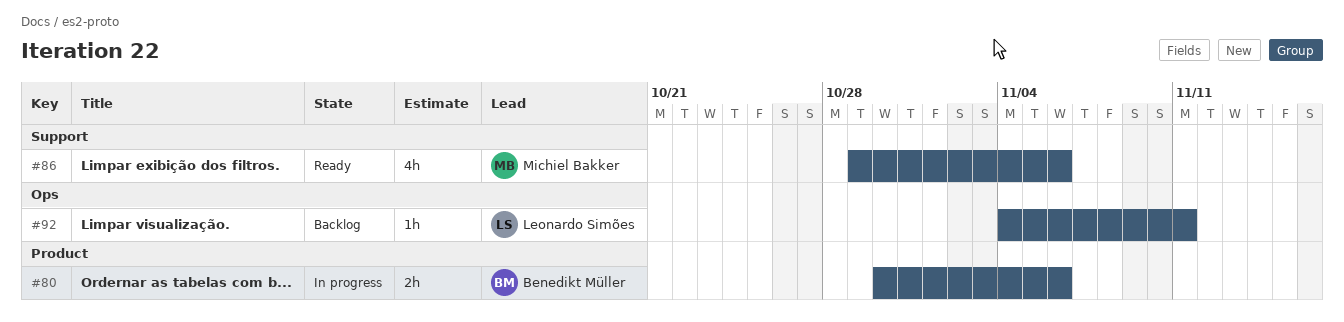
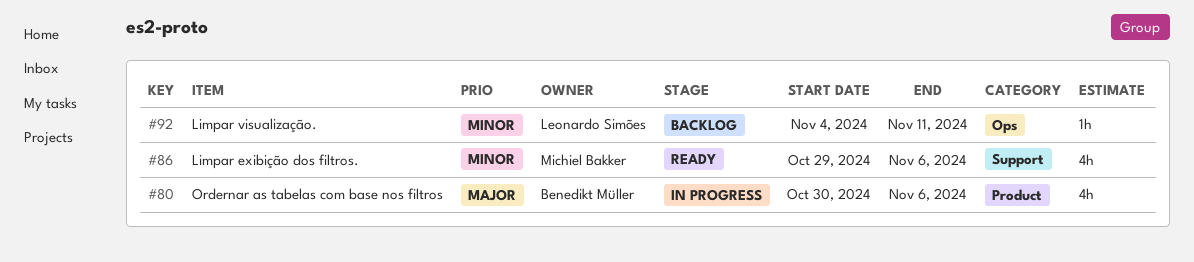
#80, estimate: 2h -> 4h

